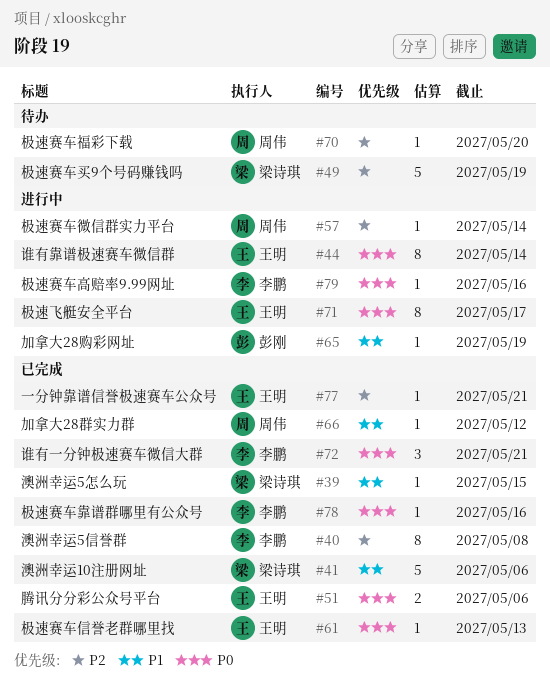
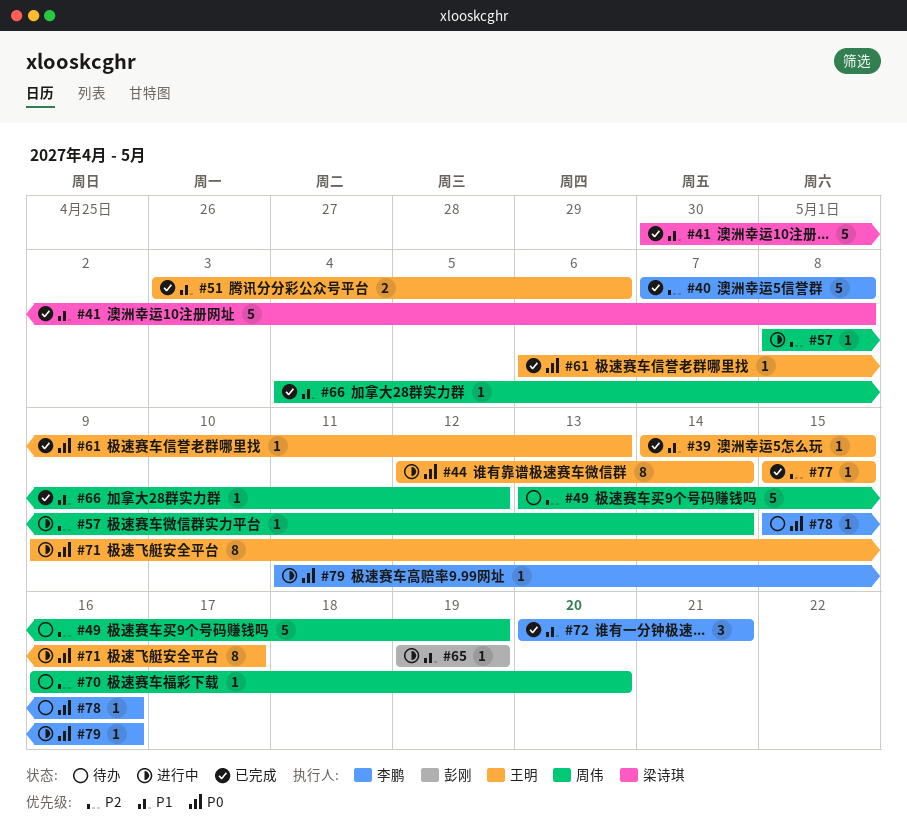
#39, owner: 梁诗琪 -> 王明
#40, estimate: 8 -> 5
#41, due: May 6 -> May 8
#49, owner: 梁诗琪 -> 周伟
#51, priority: P0 -> P1
#72, priority: P0 -> P1
#77, due: May 21 -> May 15
#78, status: 已完成 -> 待办

